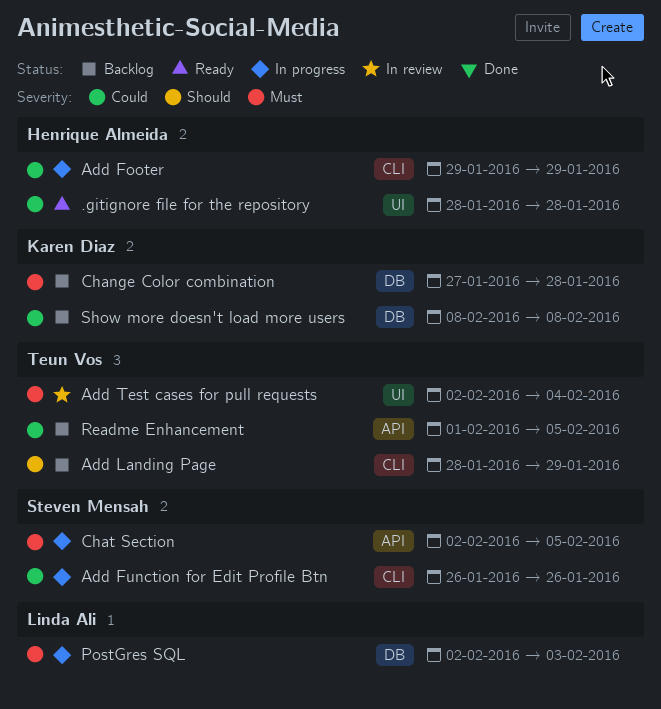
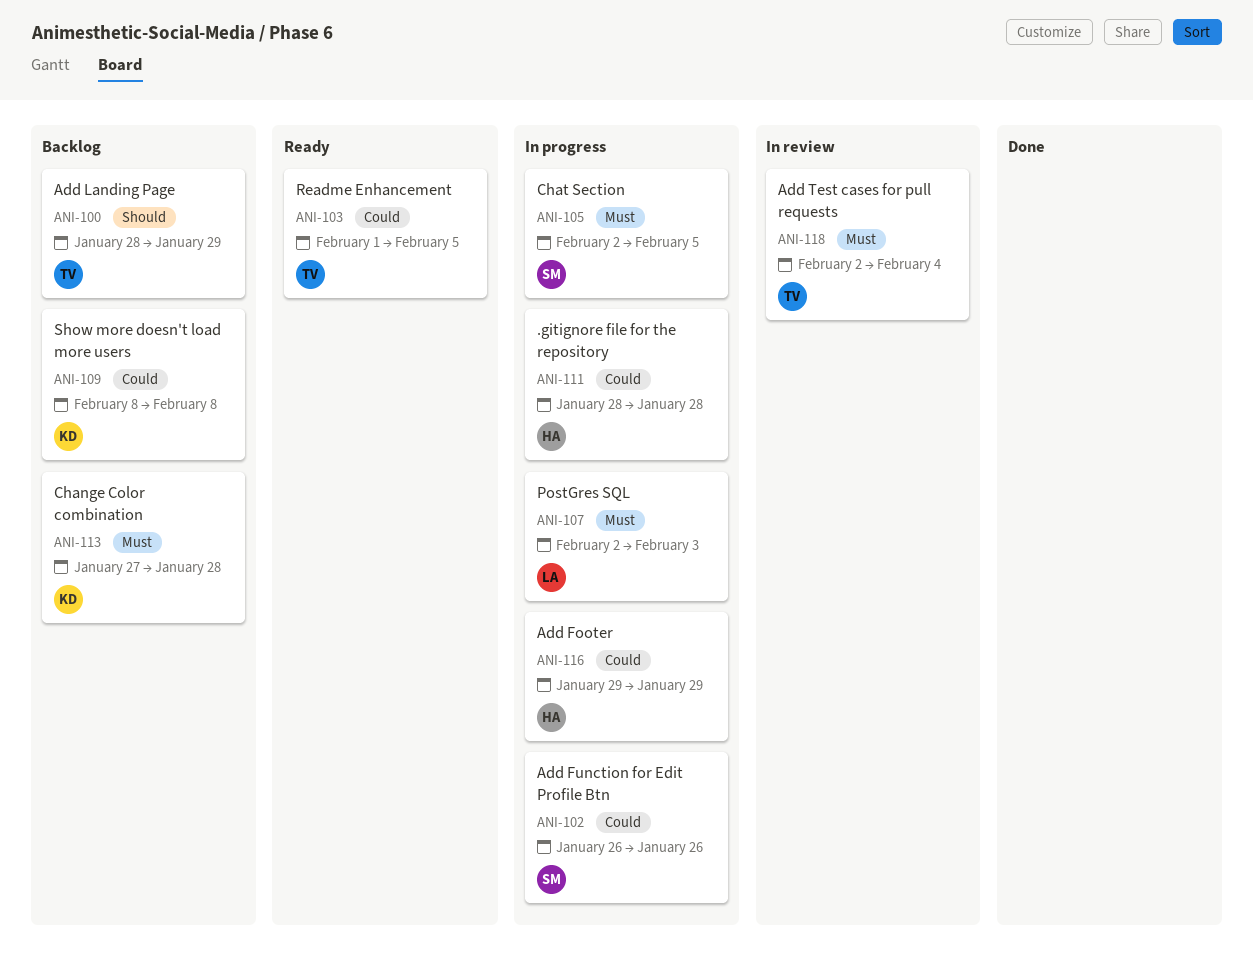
.gitignore file for the repository, status: Ready -> In progress
Readme Enhancement, status: Backlog -> Ready

